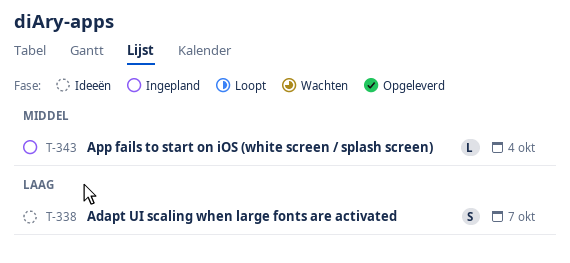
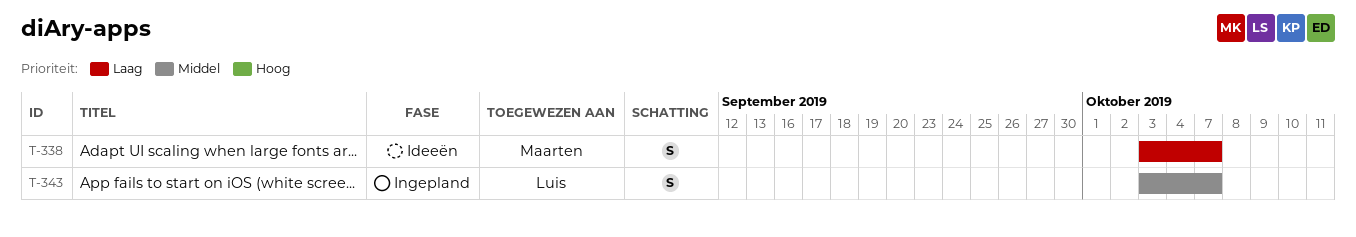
T-343, estimate: L -> S
T-343, due: Oct 4 -> Oct 7

